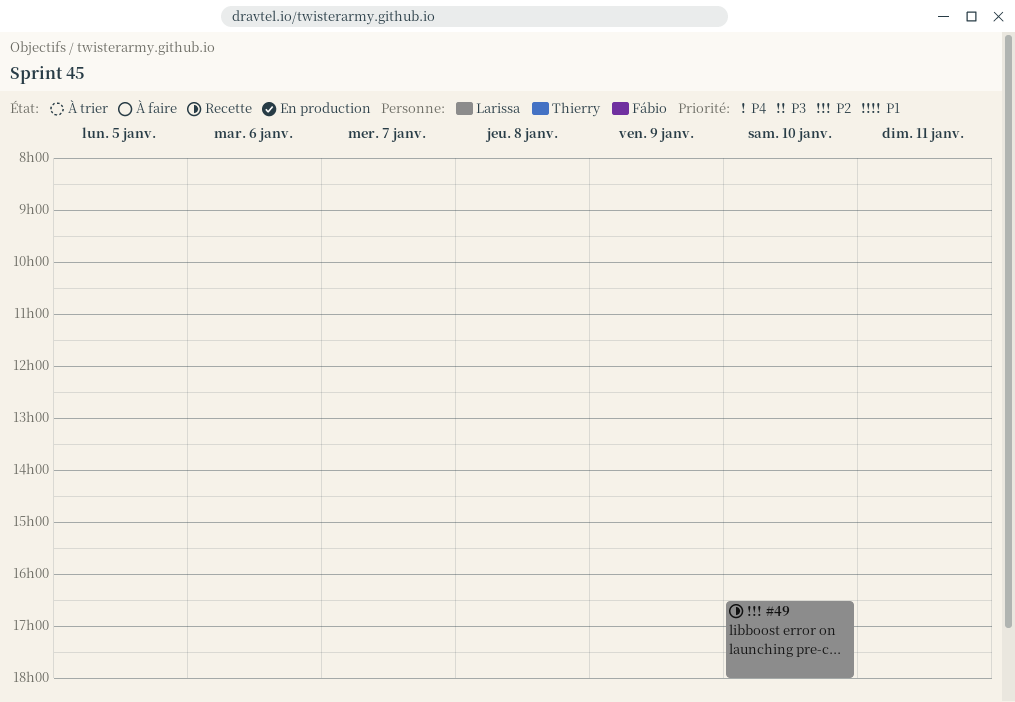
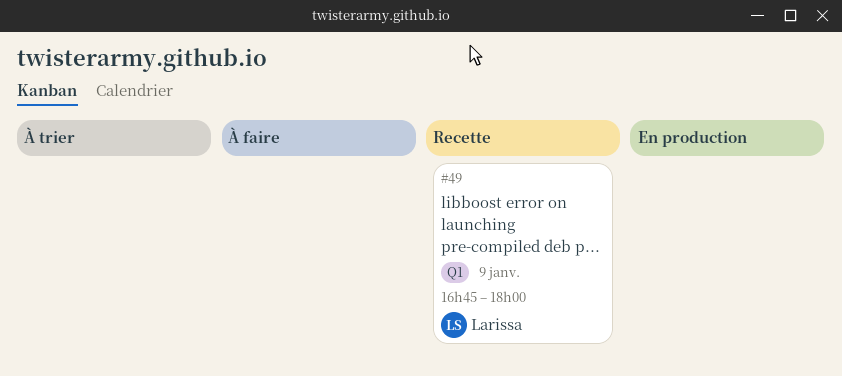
#49, day: Jan 10 -> Jan 9
#49, begins: 16:30 -> 16:45

